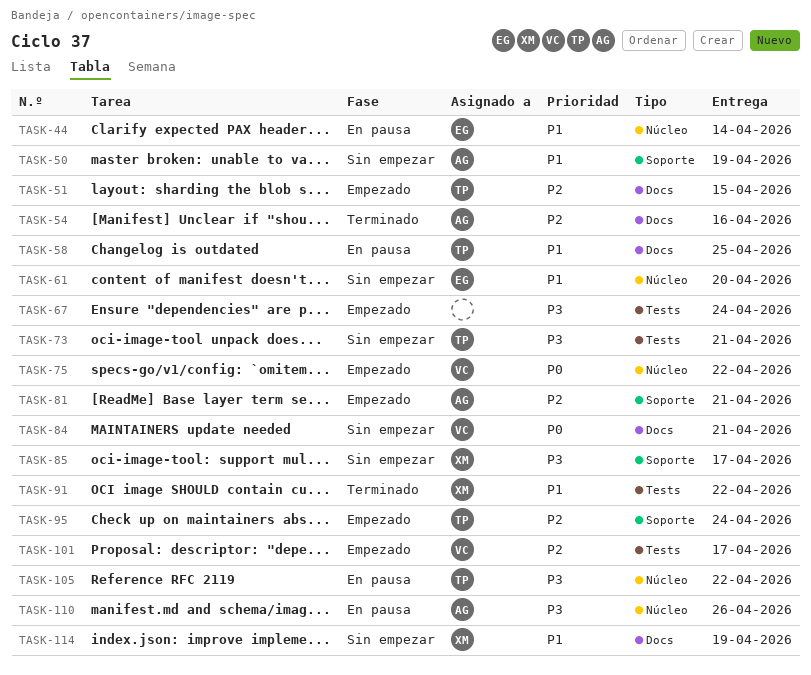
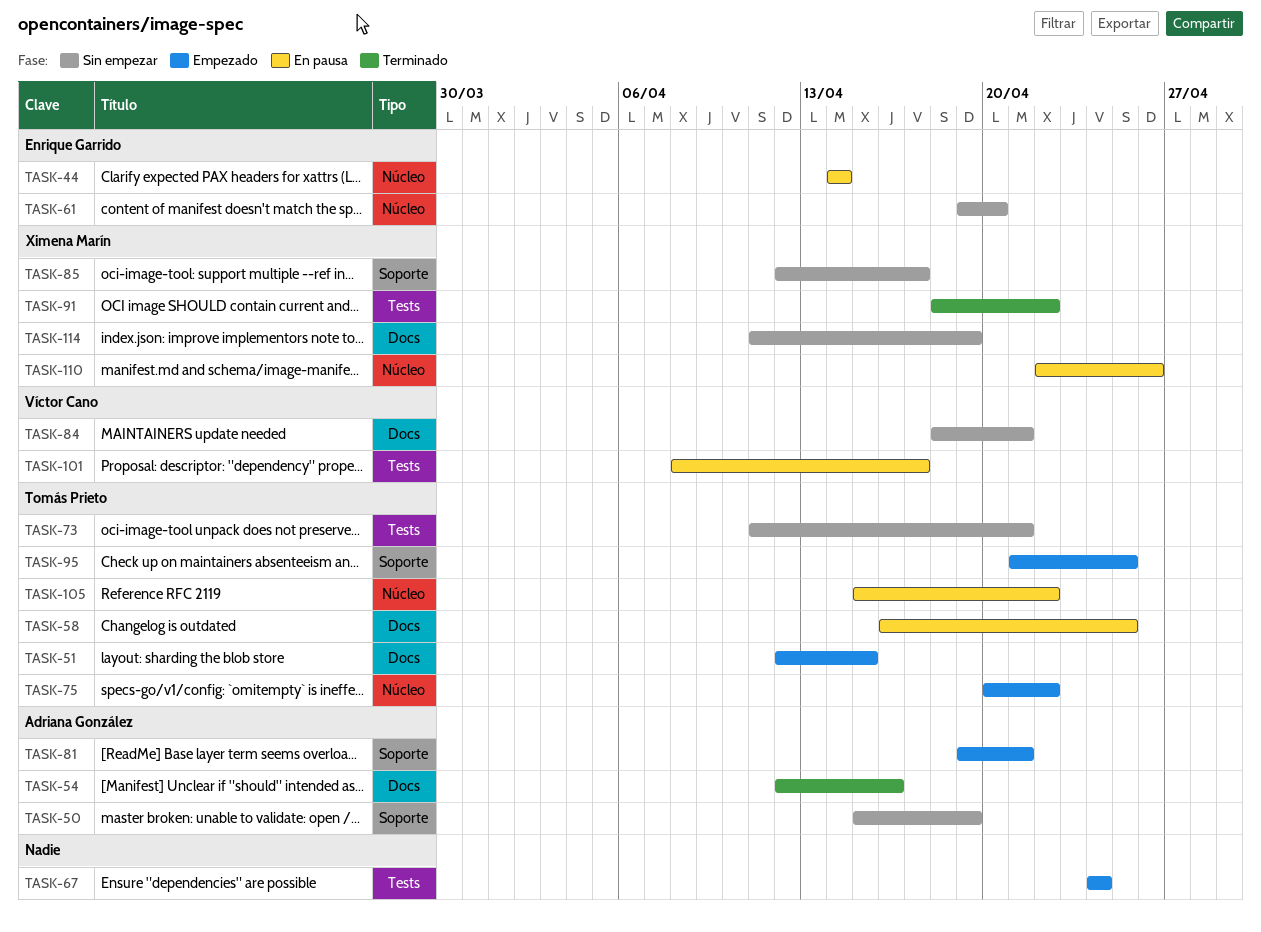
TASK-75, owner: Víctor Cano -> Tomás Prieto
TASK-95, due: Apr 24 -> Apr 25
TASK-101, status: Empezado -> En pausa
TASK-110, owner: Adriana González -> Ximena Marín

